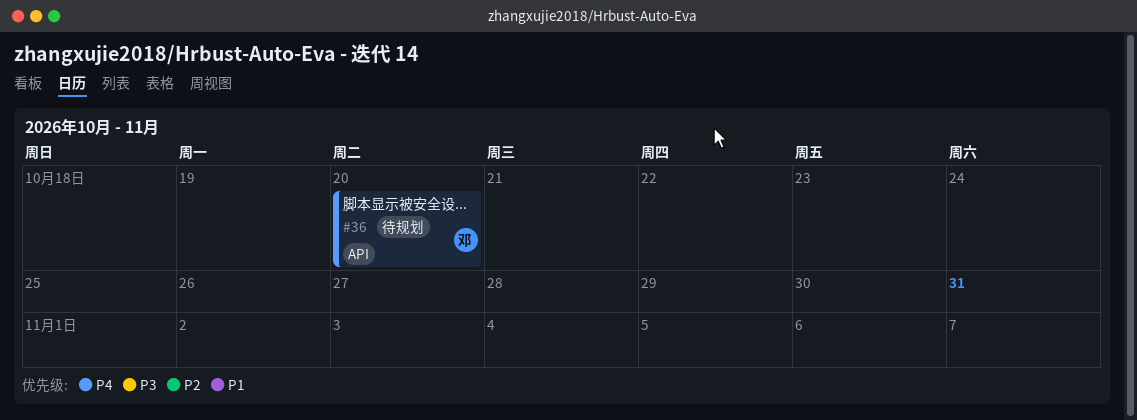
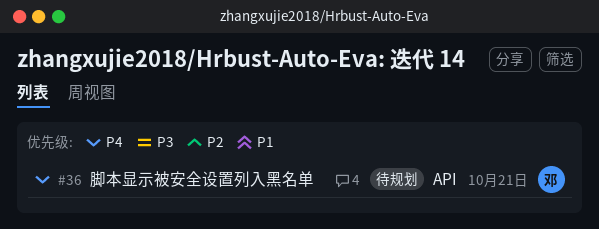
#36, due: Oct 20 -> Oct 21

